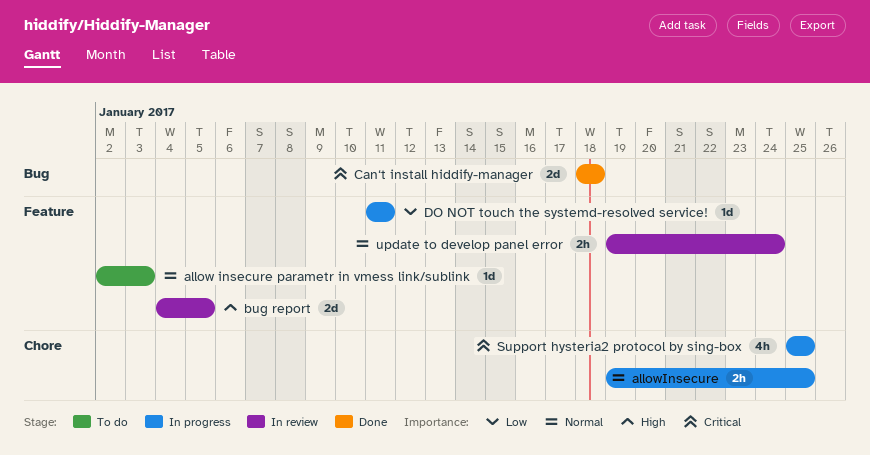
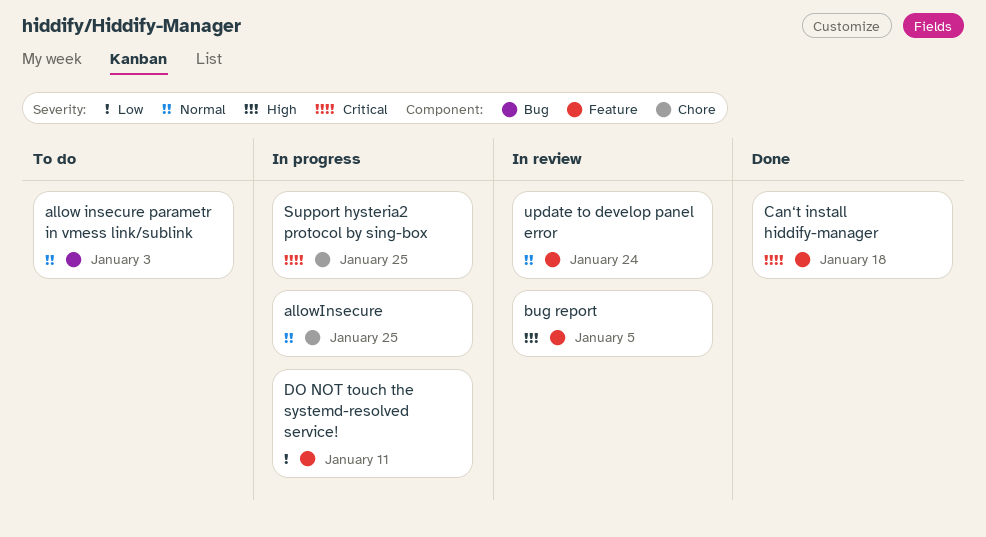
allow insecure parametr in vmess link/sublink, label: Feature -> Bug
Can‘t install hiddify-manager, label: Bug -> Feature

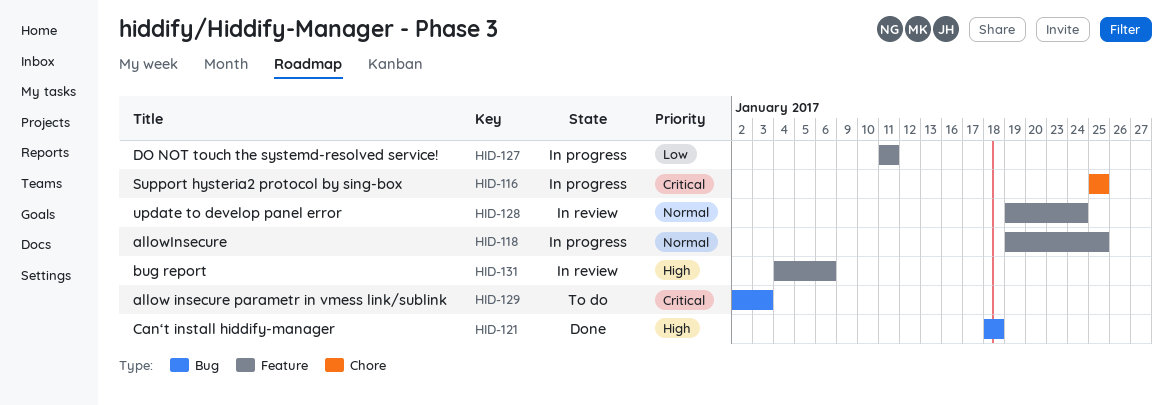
allow insecure parametr in vmess link/sublink, priority: Normal -> Critical
allowInsecure, label: Chore -> Feature
bug report, due: Jan 5 -> Jan 6
Can‘t install hiddify-manager, priority: Critical -> High
Can‘t install hiddify-manager, label: Feature -> Bug

